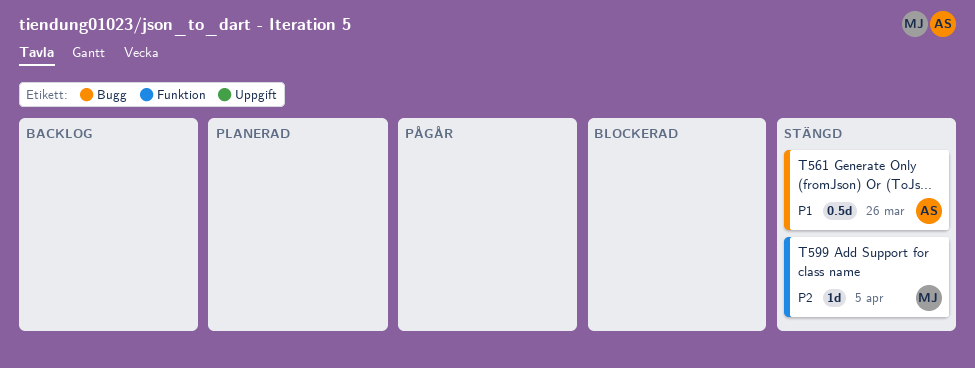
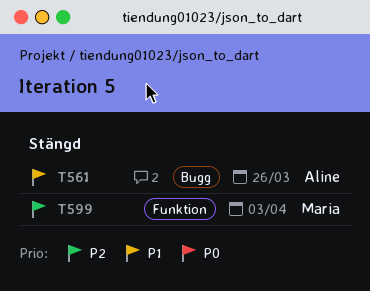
T599, due: Apr 5 -> Apr 3

